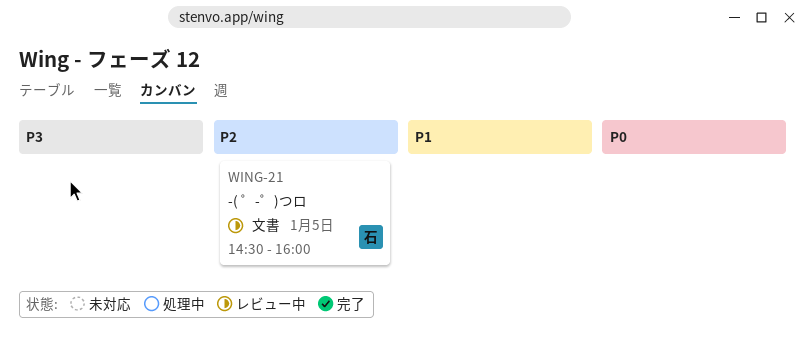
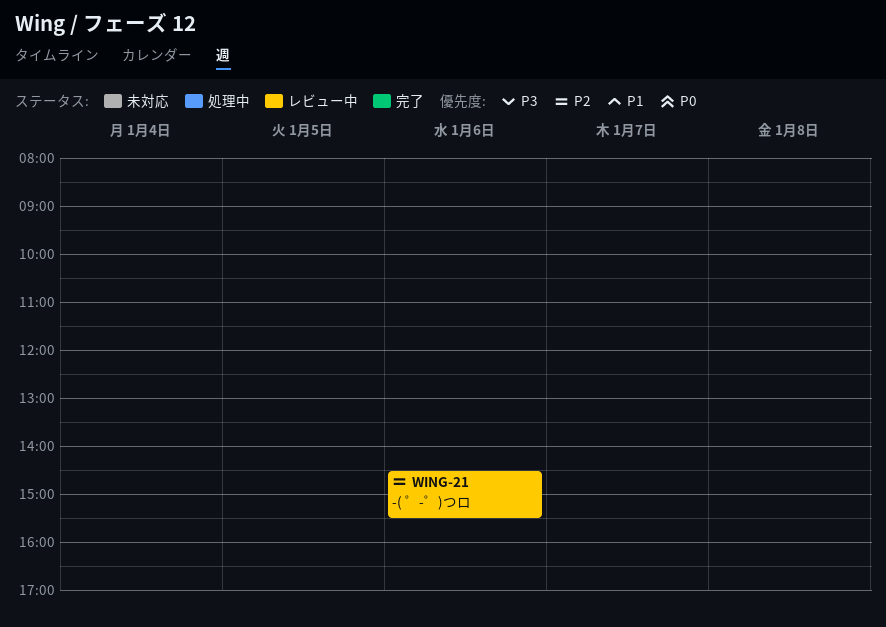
WING-21, day: Jan 5 -> Jan 6
WING-21, ends: 16:00 -> 15:30

